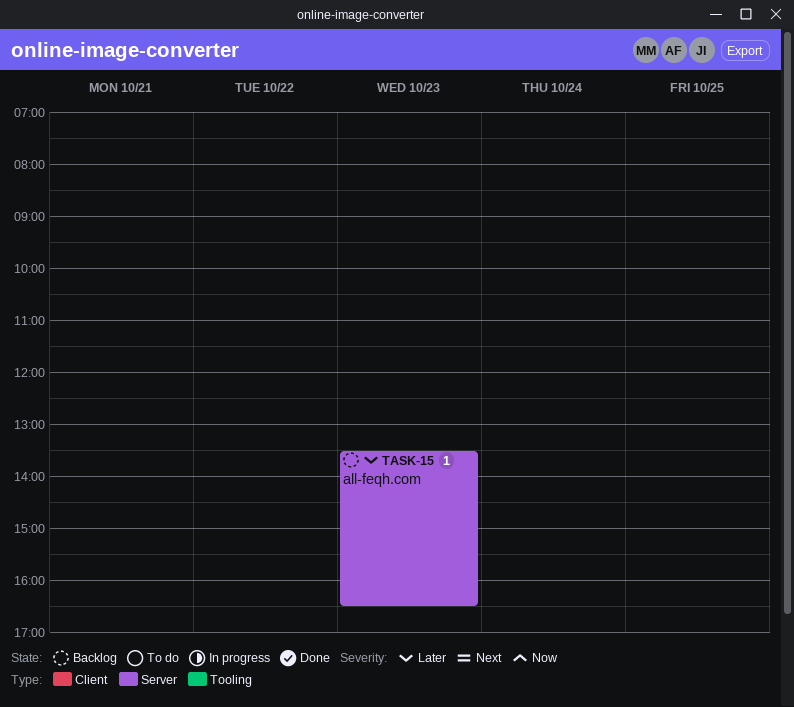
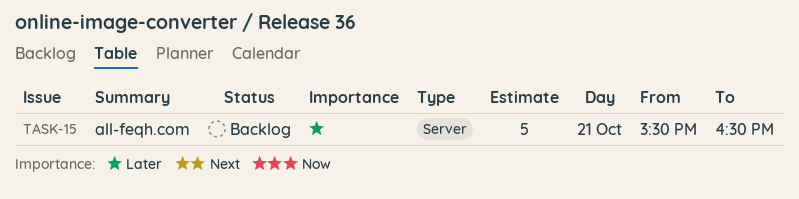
TASK-15, estimate: 1 -> 5
TASK-15, day: Oct 23 -> Oct 21
TASK-15, begins: 13:30 -> 15:30

